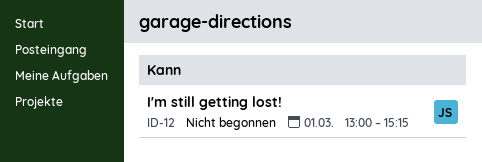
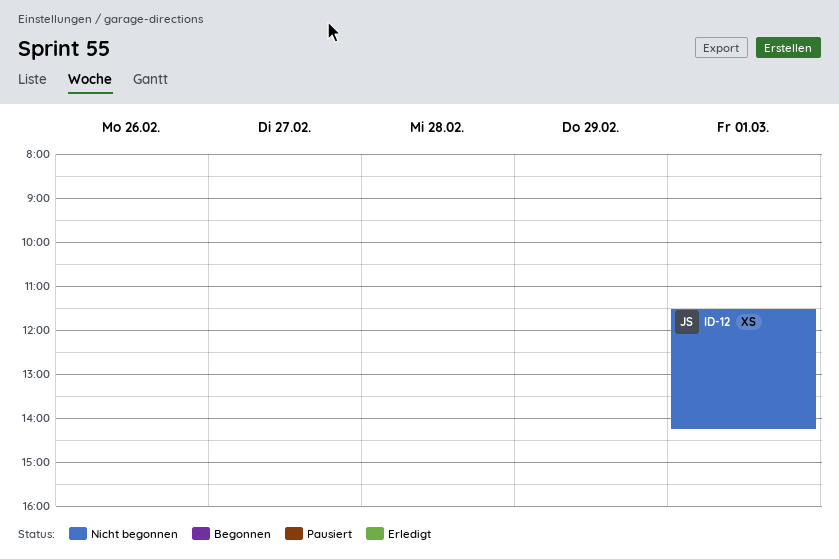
ID-12, begins: 13:00 -> 11:30
ID-12, ends: 15:15 -> 14:15

